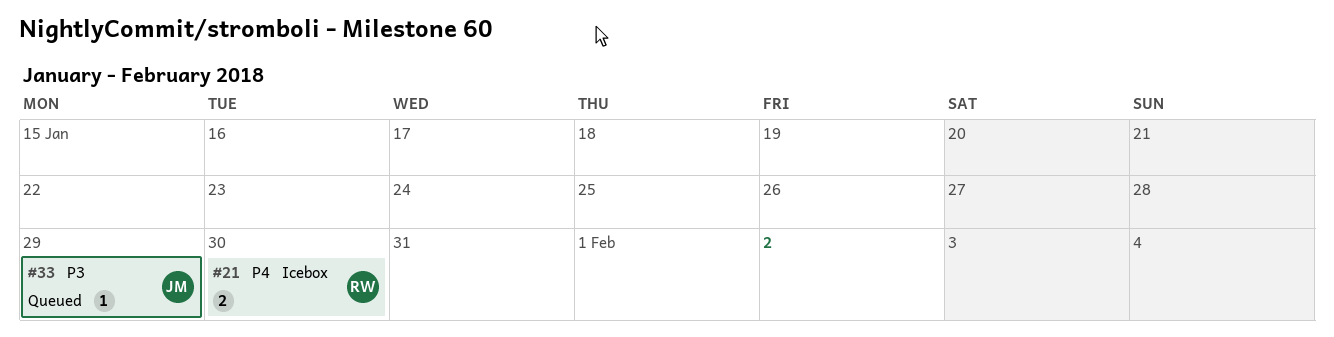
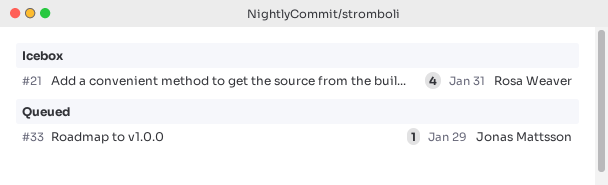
#21, estimate: 2 -> 4
#21, due: Jan 30 -> Jan 31

